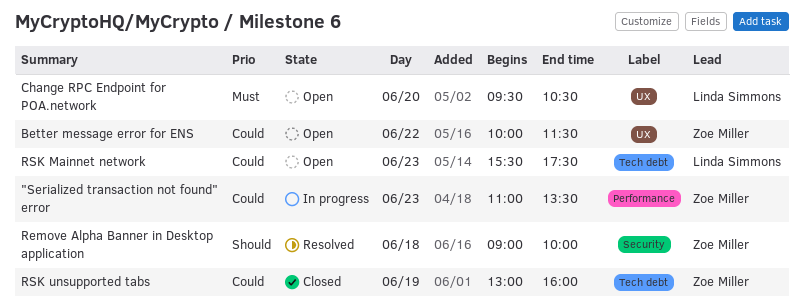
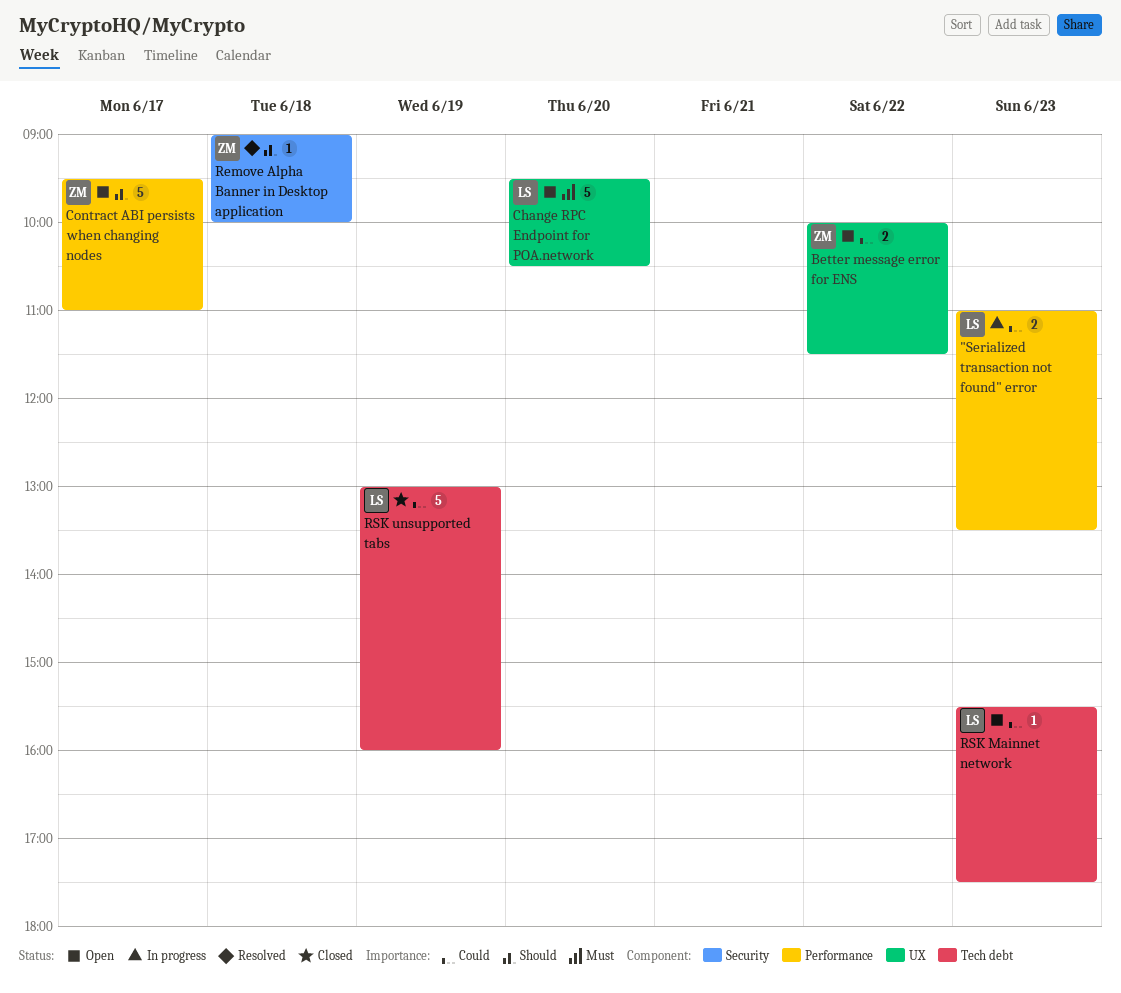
"Serialized transaction not found" error, owner: Zoe Miller -> Linda Simmons
Contract ABI persists when changing nodes: none -> present
RSK unsupported tabs, owner: Zoe Miller -> Linda Simmons

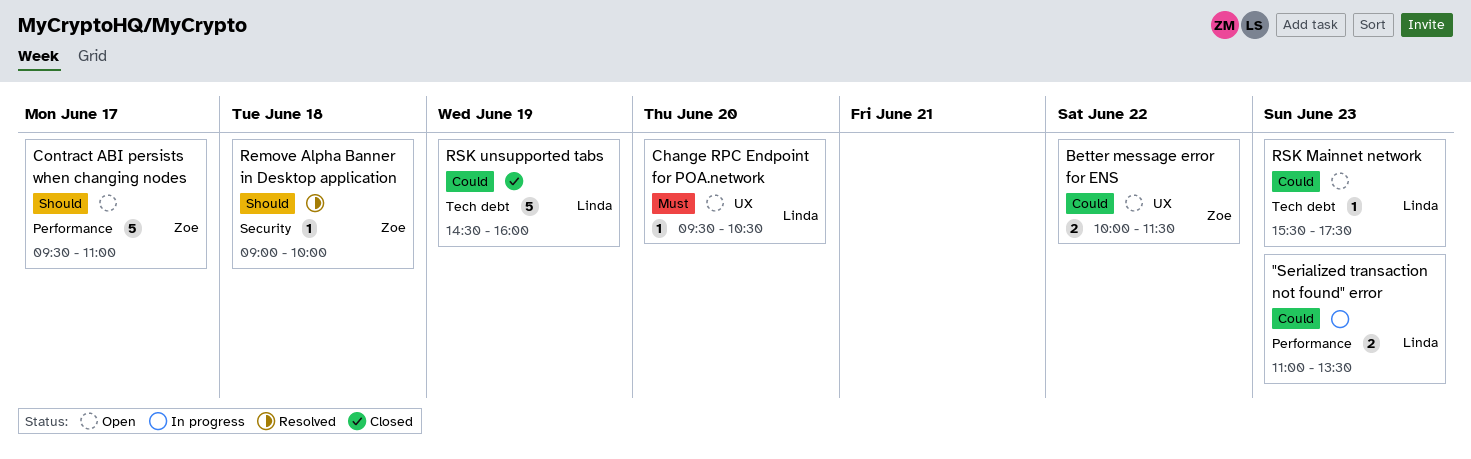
Change RPC Endpoint for POA.network, estimate: 5 -> 1
RSK unsupported tabs, begins: 13:00 -> 14:30

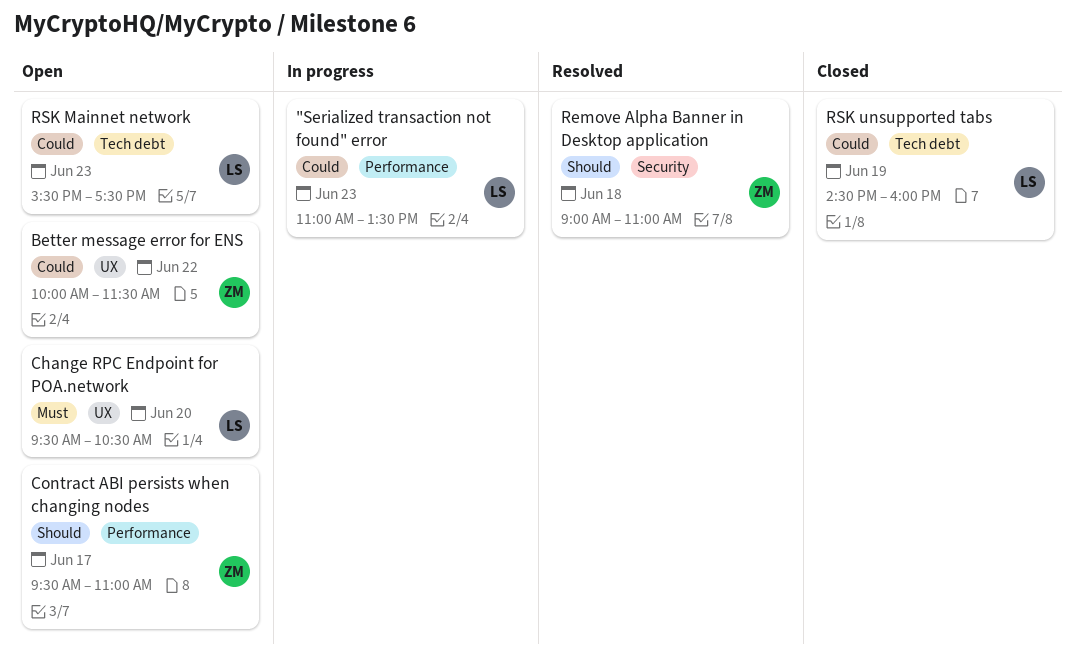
Remove Alpha Banner in Desktop application, ends: 10:00 -> 11:00

